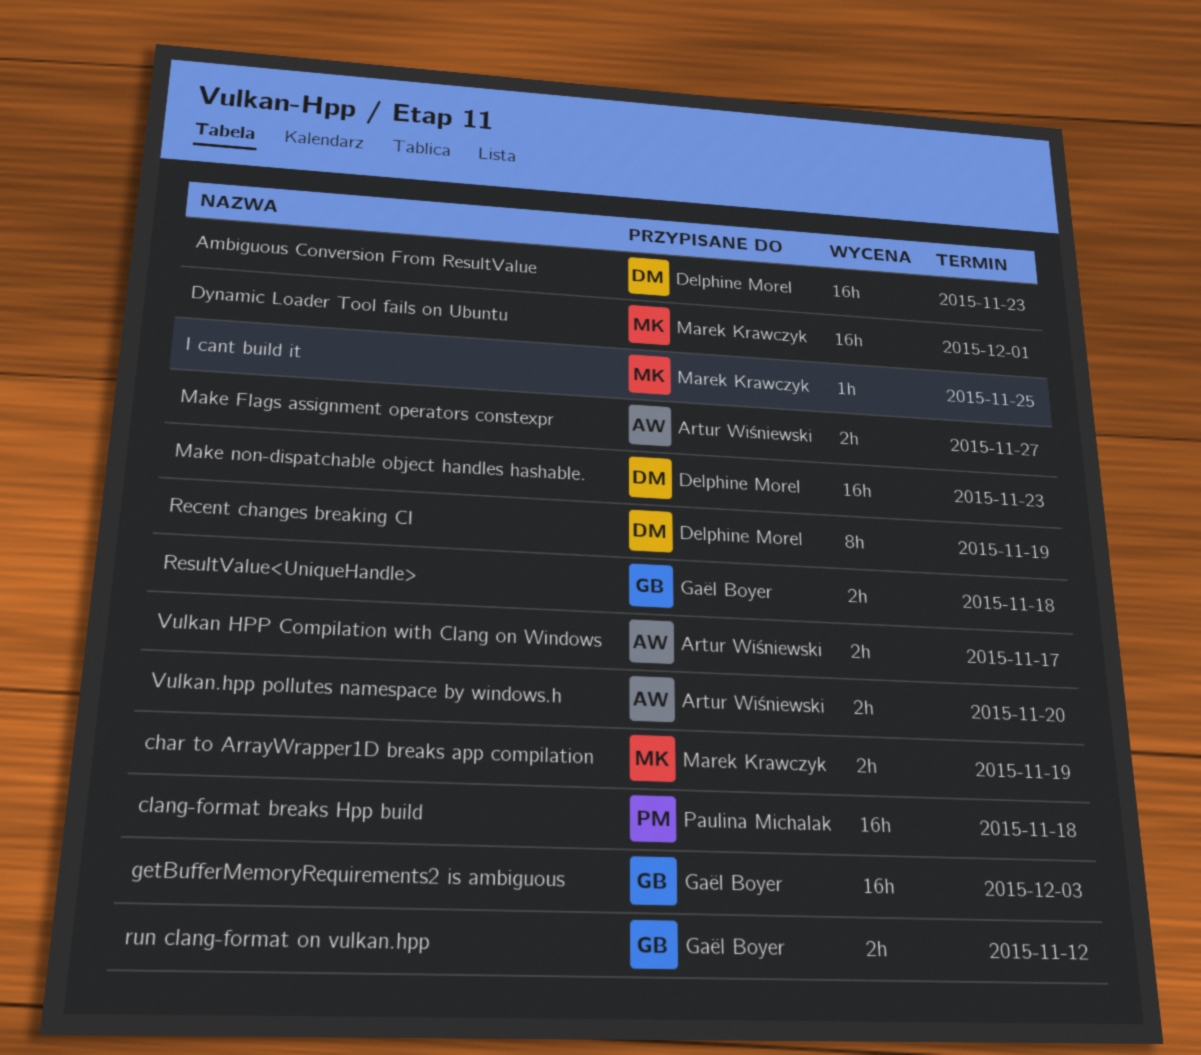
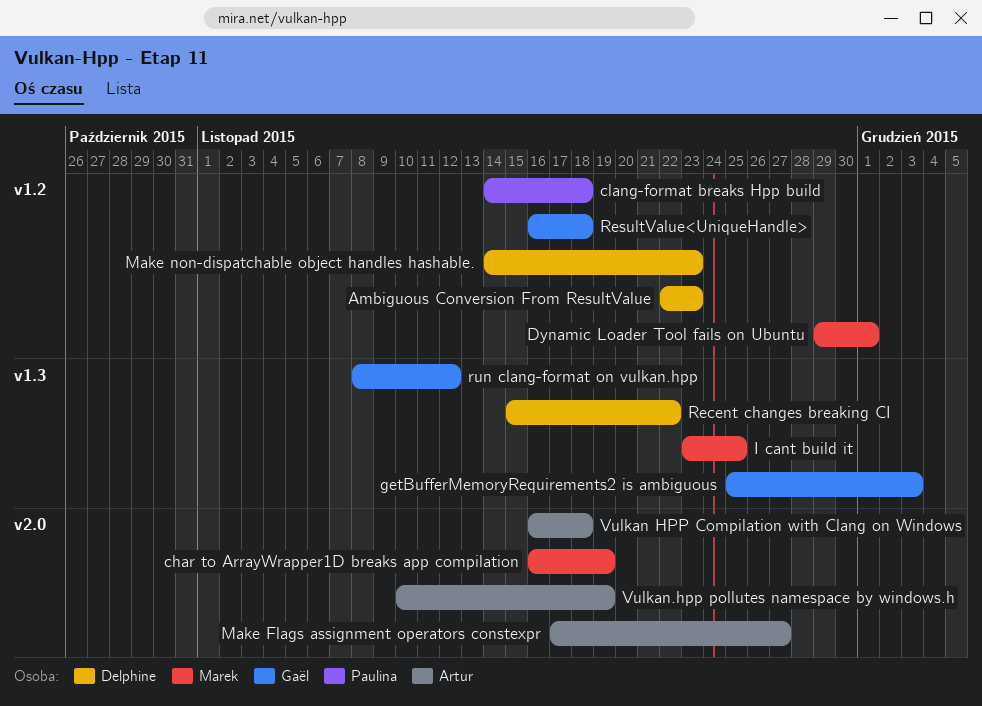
Recent changes breaking CI, due: Nov 19 -> Nov 22
Vulkan HPP Compilation with Clang on Windows, due: Nov 17 -> Nov 18
Vulkan.hpp pollutes namespace by windows.h, due: Nov 20 -> Nov 19

